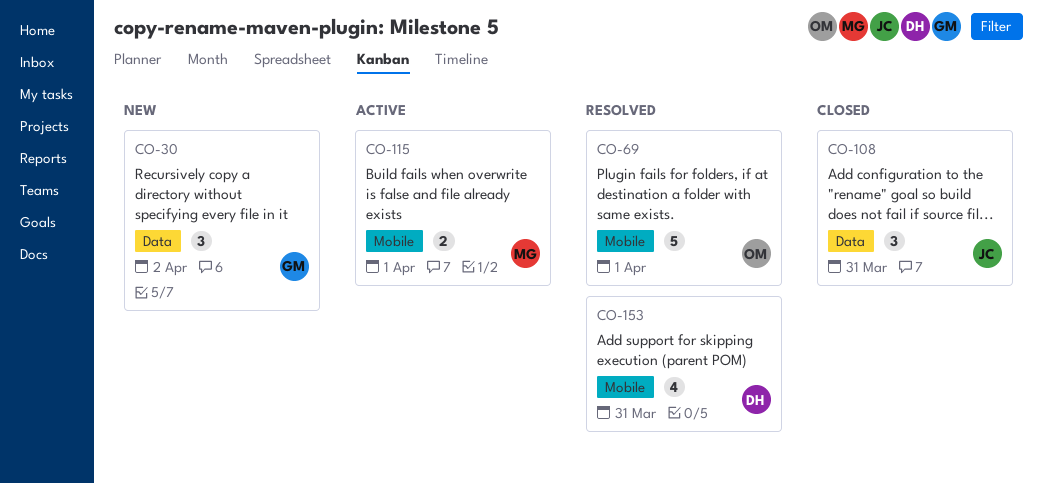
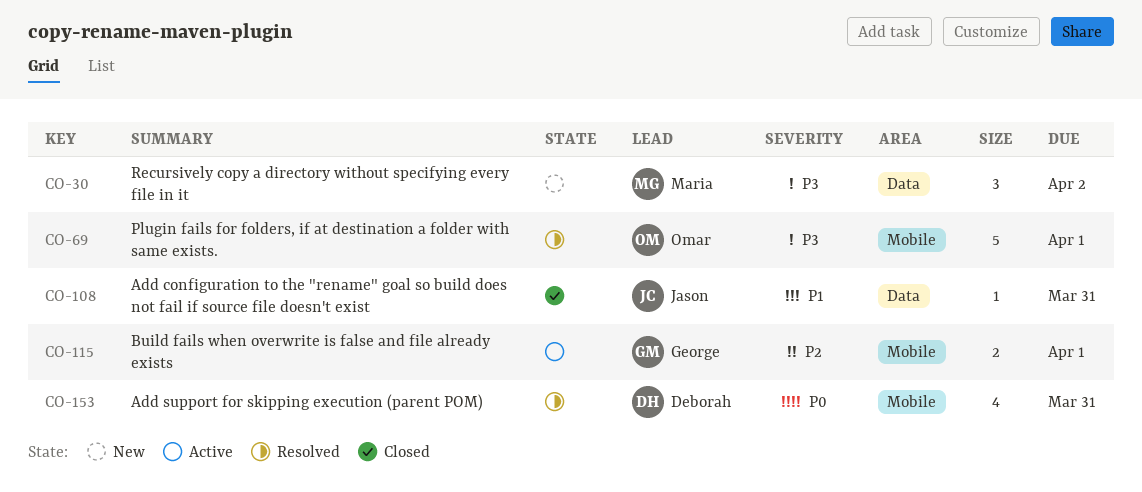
CO-30, owner: George -> Maria
CO-108, estimate: 3 -> 1
CO-115, owner: Maria -> George

